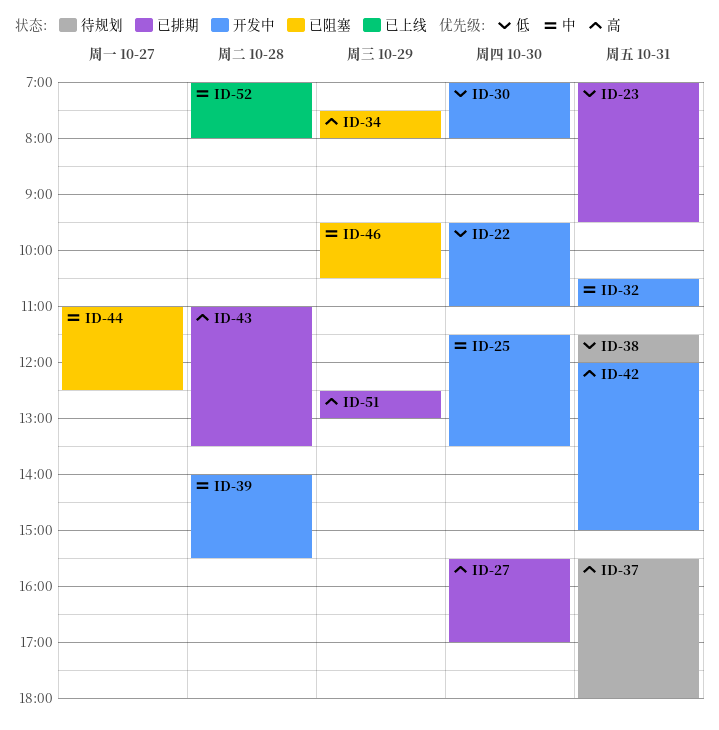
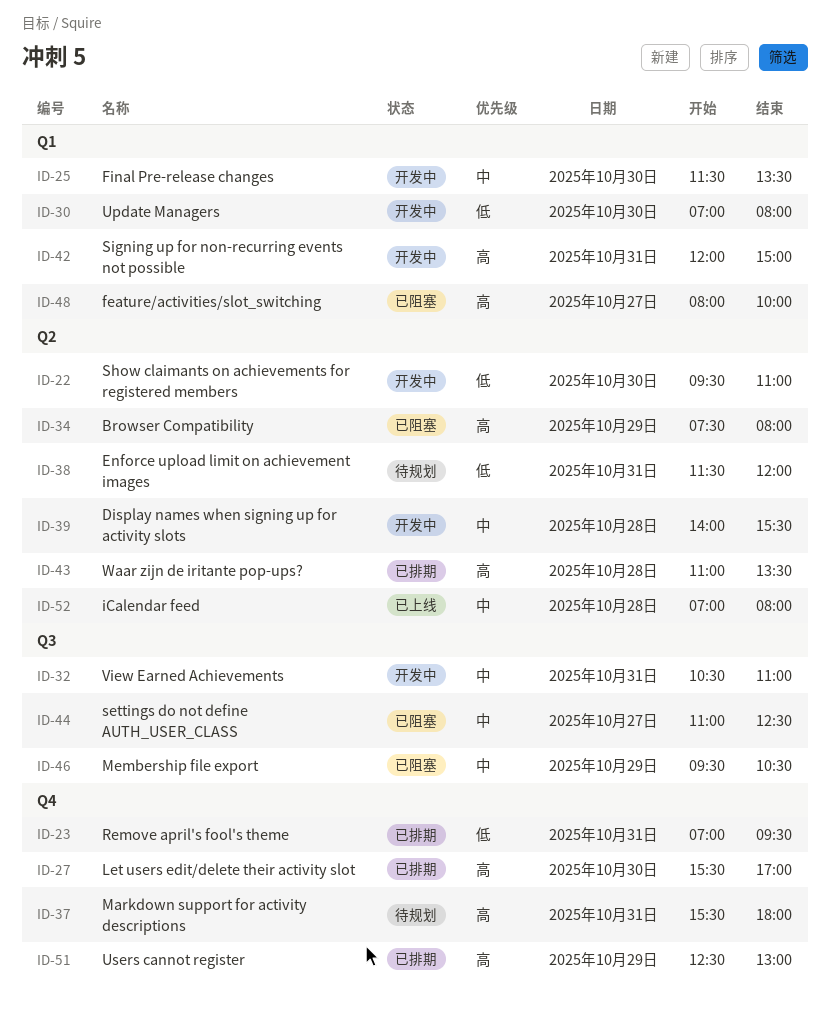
ID-48: none -> present

